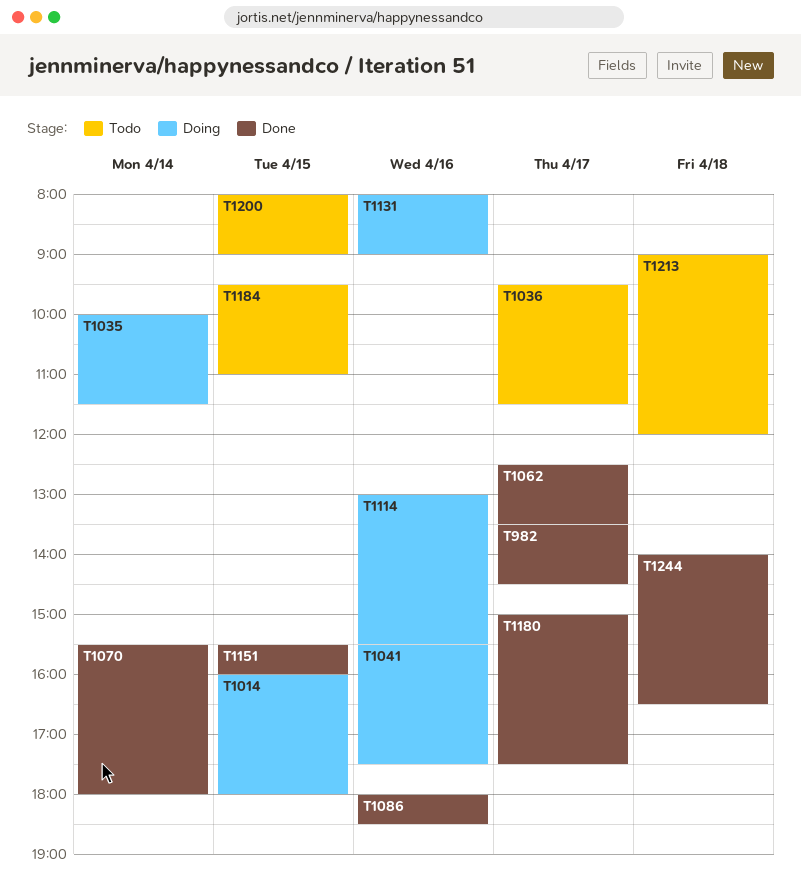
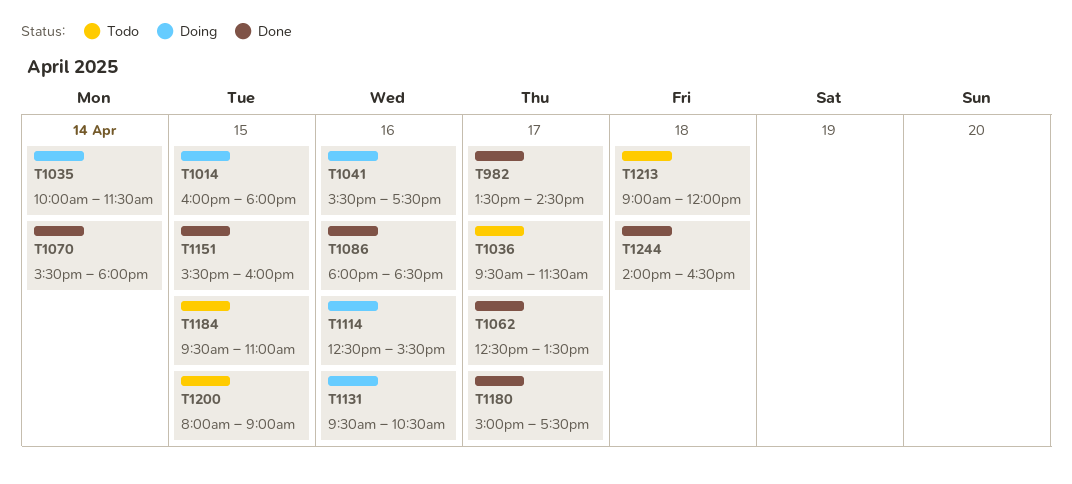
T1114, begins: 13:00 -> 12:30
T1131, begins: 08:00 -> 09:30
T1131, ends: 09:00 -> 10:30

